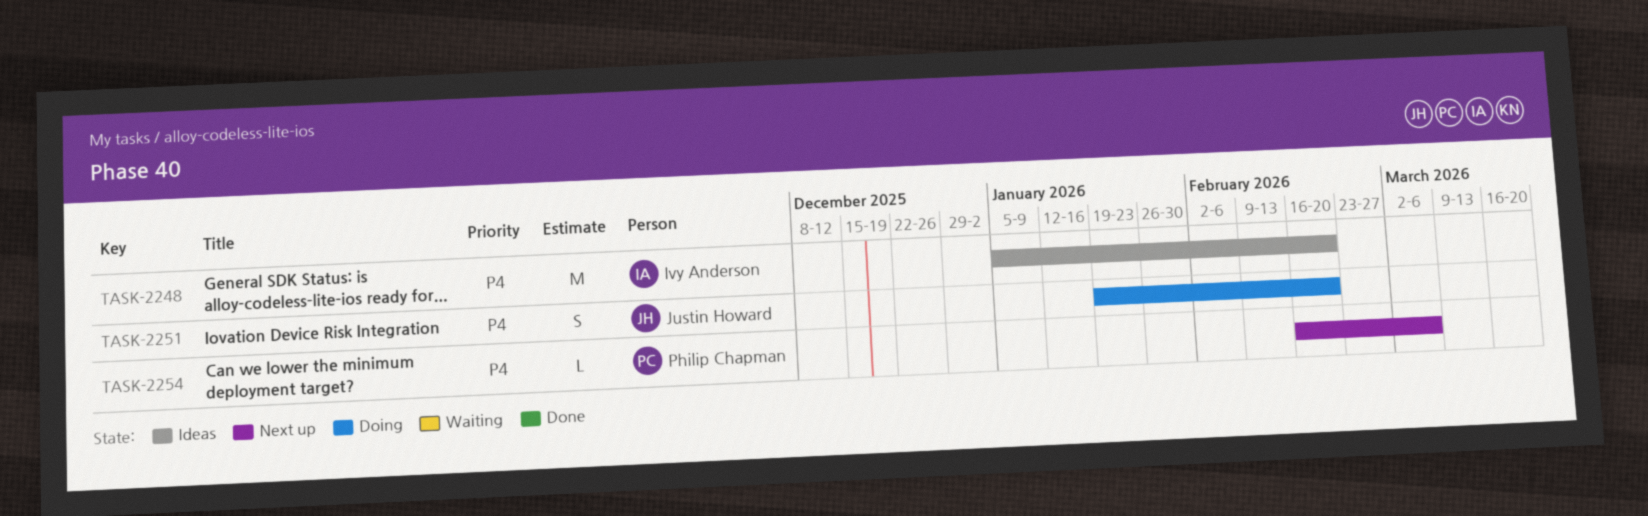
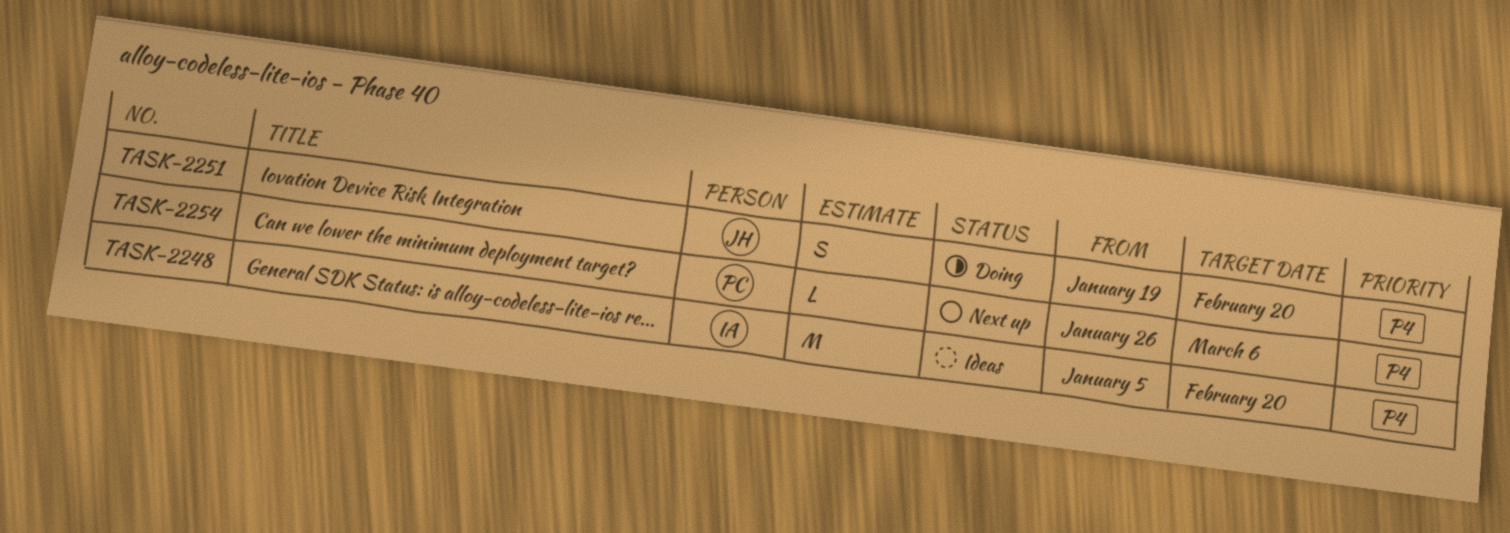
TASK-2254, start: Feb 16 -> Jan 26

